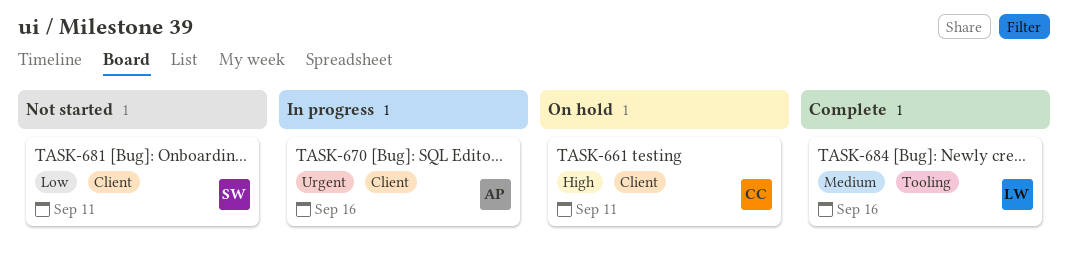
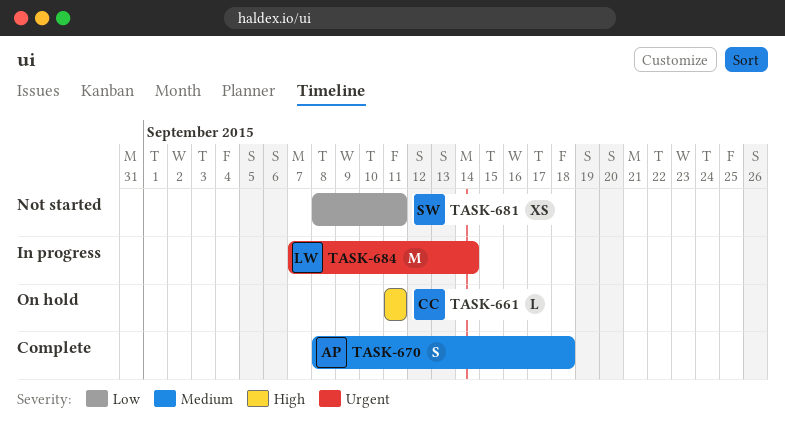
TASK-670, status: In progress -> Complete
TASK-670, priority: Urgent -> Medium
TASK-670, due: Sep 16 -> Sep 18
TASK-684, status: Complete -> In progress
TASK-684, priority: Medium -> Urgent
TASK-684, due: Sep 16 -> Sep 14

